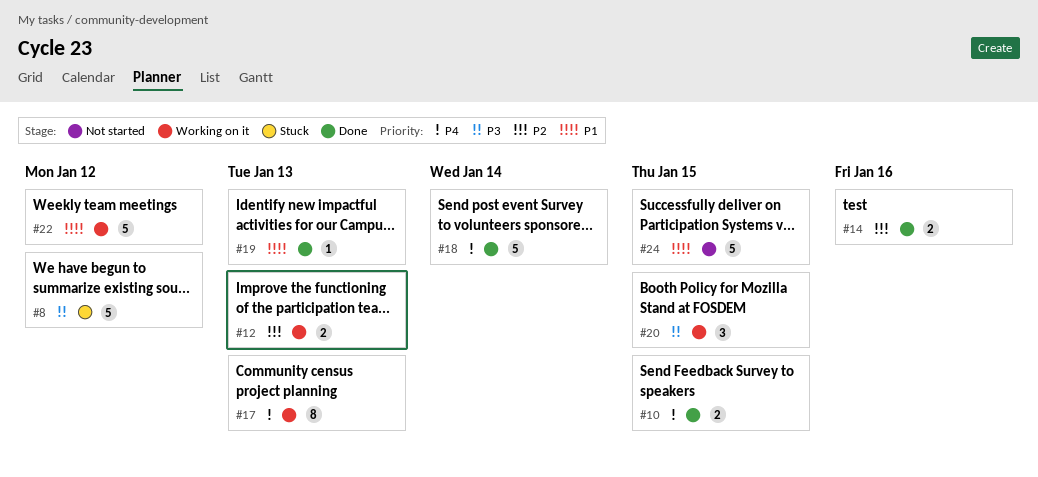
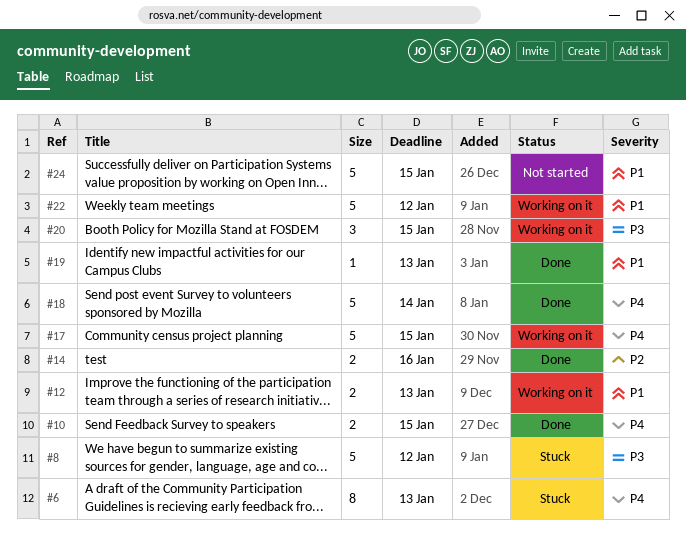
#6: none -> present
#12, priority: P2 -> P1
#17, estimate: 8 -> 5
#17, due: Jan 13 -> Jan 15

